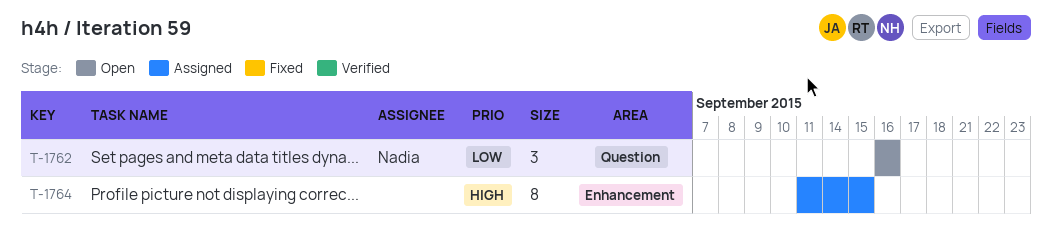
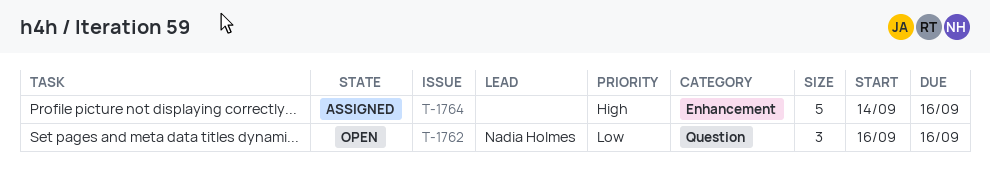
T-1764, estimate: 8 -> 5
T-1764, start: Sep 11 -> Sep 14
T-1764, due: Sep 15 -> Sep 16

